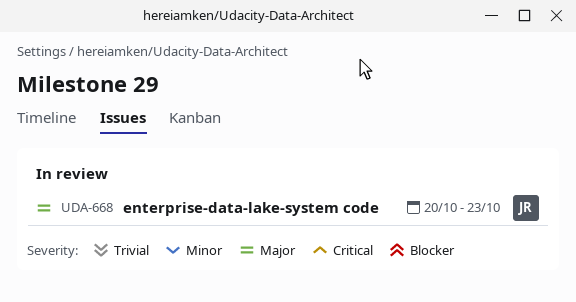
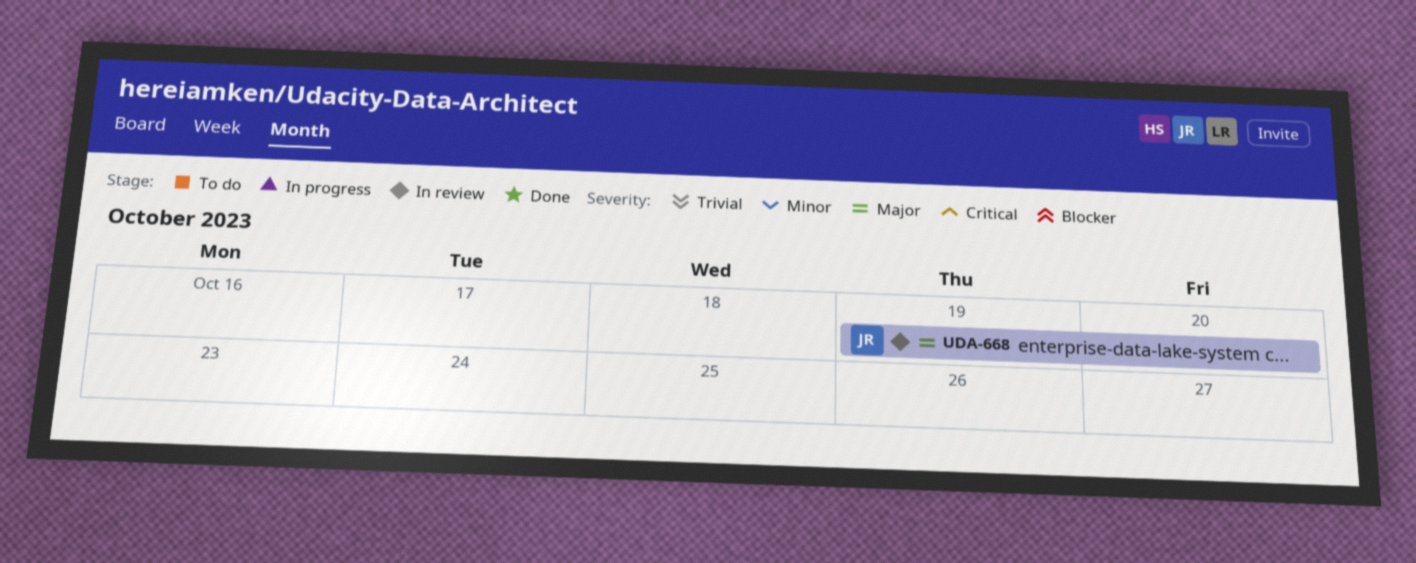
UDA-668, start: Oct 20 -> Oct 19
UDA-668, due: Oct 23 -> Oct 20

